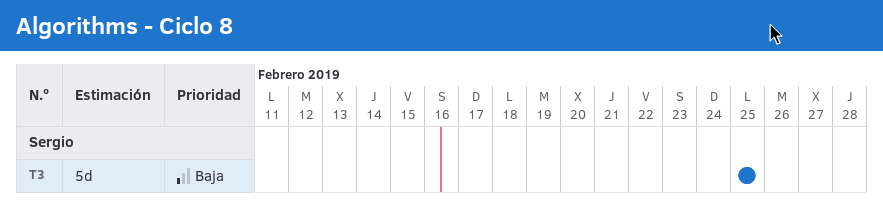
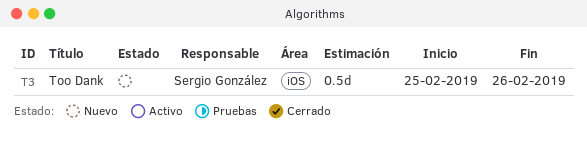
T3, estimate: 5d -> 0.5d
T3, due: Feb 25 -> Feb 26

